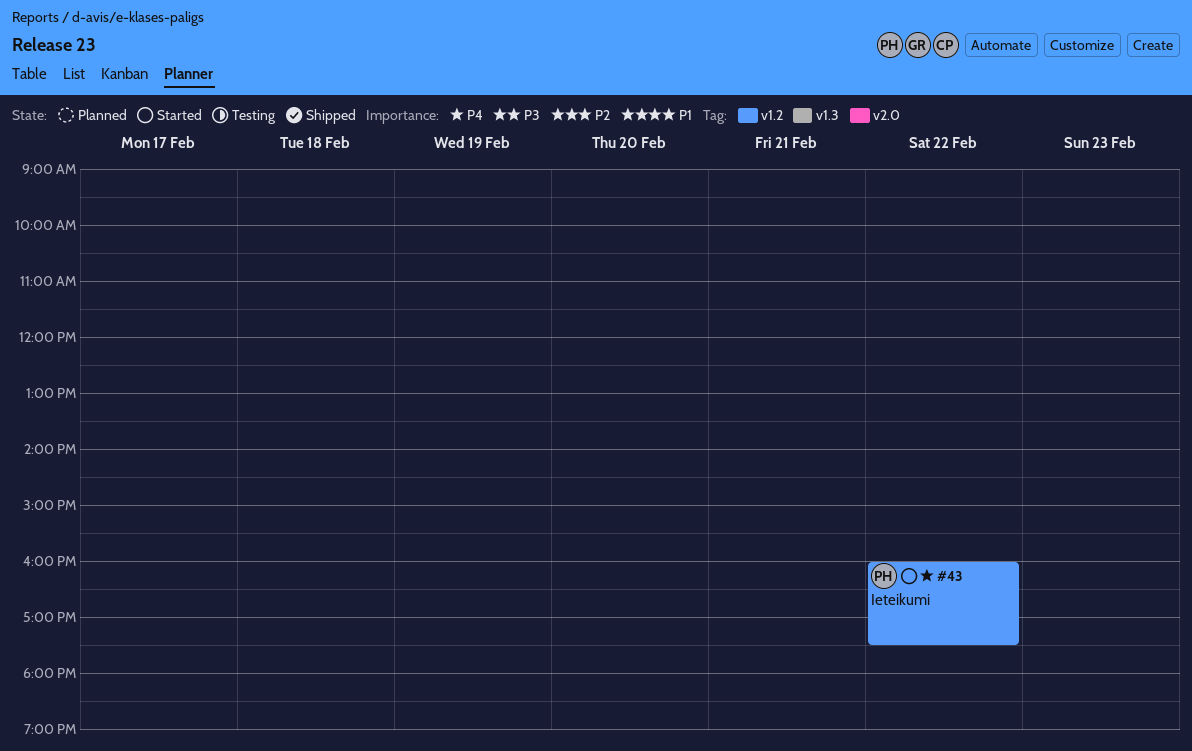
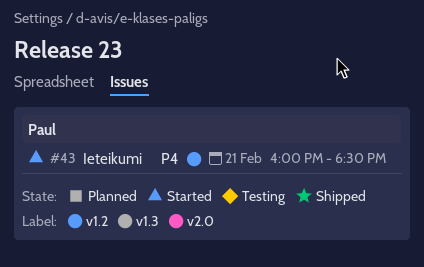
#43, day: Feb 22 -> Feb 21
#43, ends: 17:30 -> 18:30

